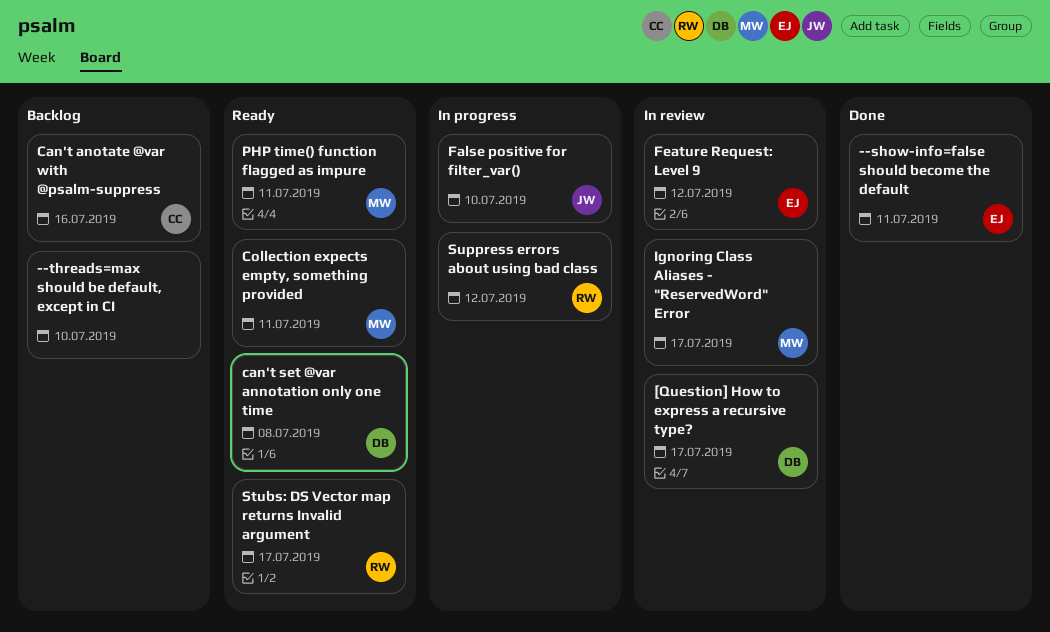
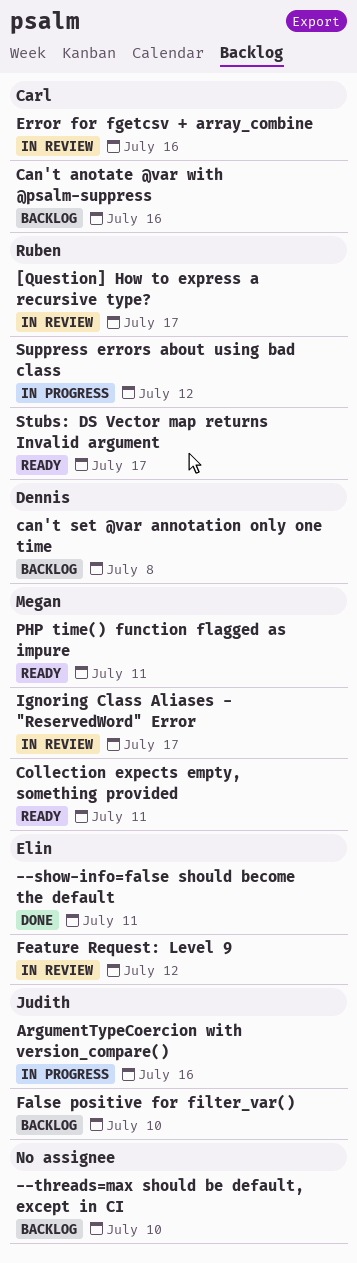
[Question] How to express a recursive type?, owner: Dennis -> Ruben
ArgumentTypeCoercion with version_compare(): none -> present
can't set @var annotation only one time, status: Ready -> Backlog
Error for fgetcsv + array_combine: none -> present
False positive for filter_var(), status: In progress -> Backlog

